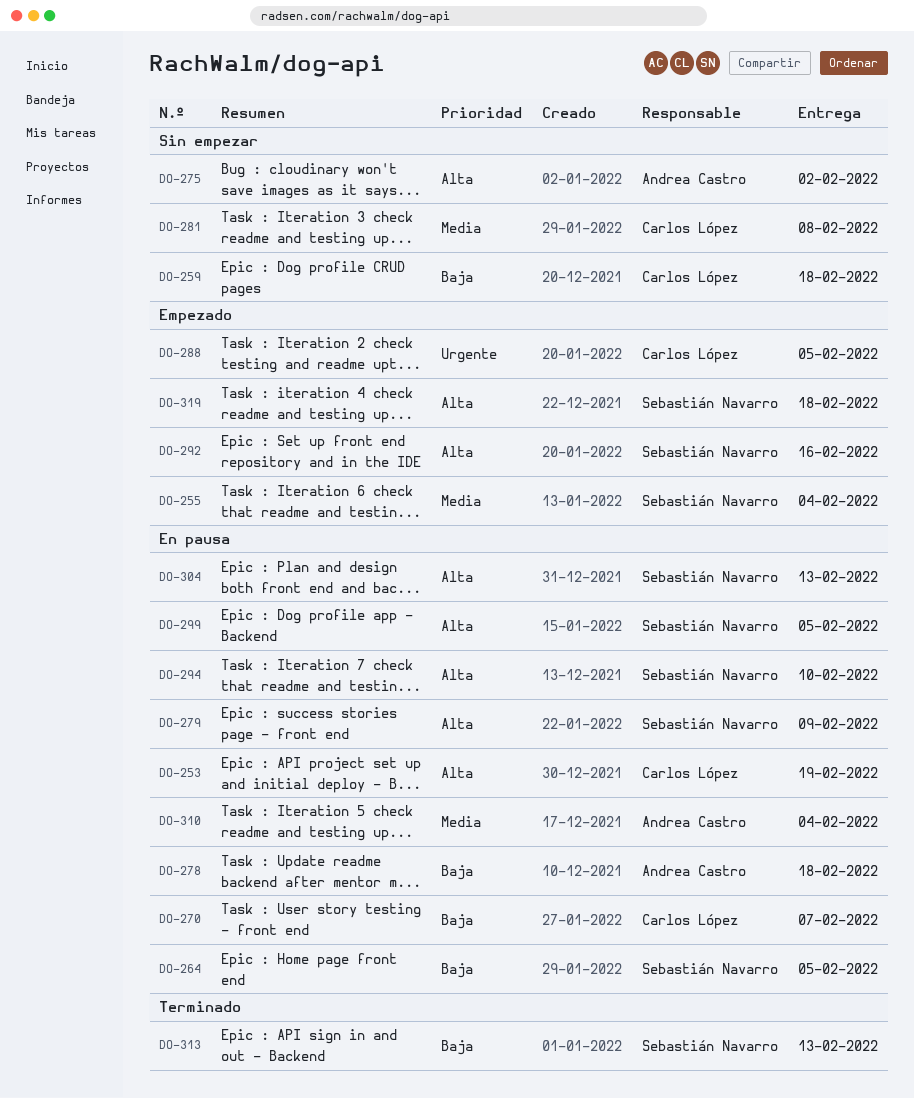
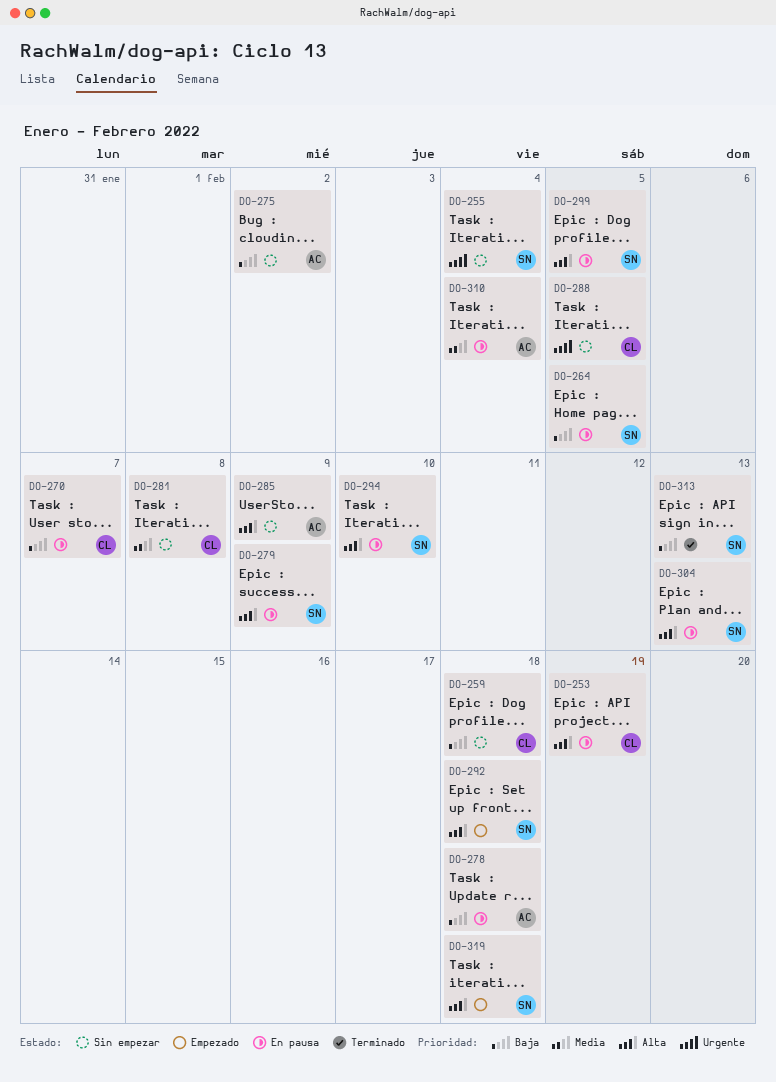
DO-255, status: Empezado -> Sin empezar
DO-255, priority: Media -> Urgente
DO-275, priority: Alta -> Baja
DO-285: none -> present
DO-288, status: Empezado -> Sin empezar
DO-292, due: Feb 16 -> Feb 18

